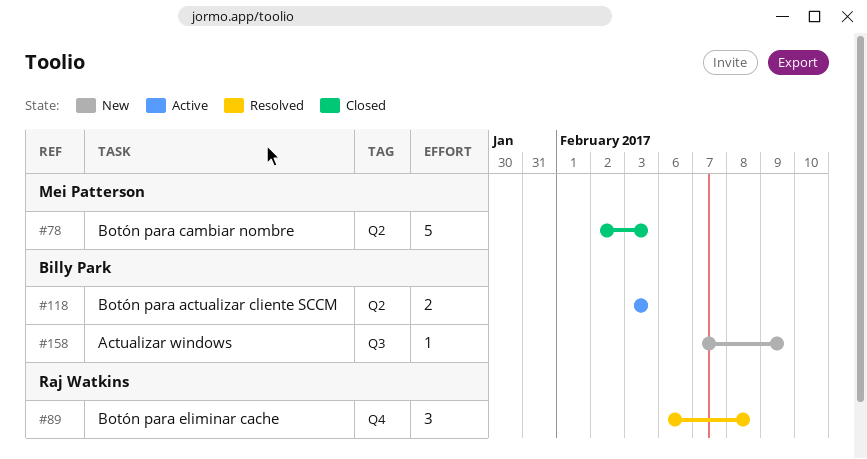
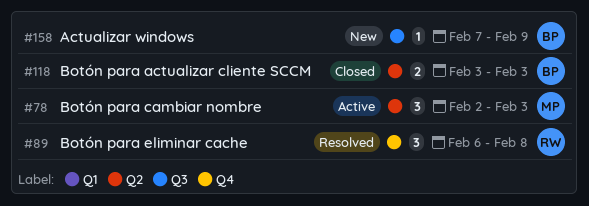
#78, status: Closed -> Active
#78, estimate: 5 -> 3
#118, status: Active -> Closed

